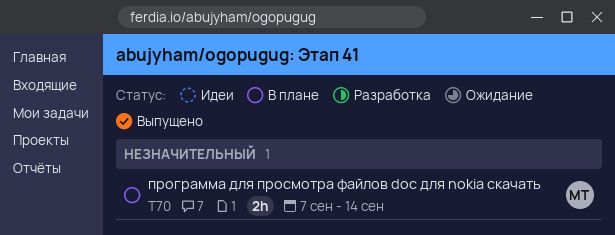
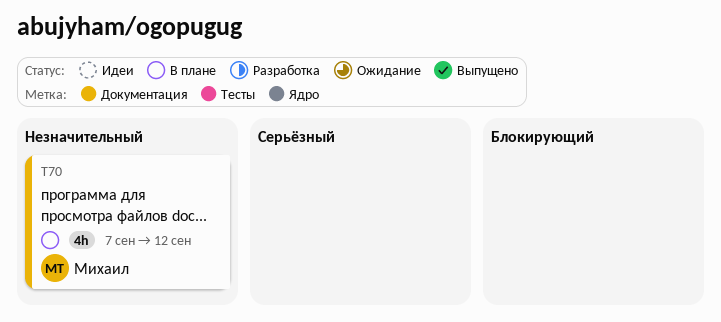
T70, estimate: 2h -> 4h
T70, due: Sep 14 -> Sep 12

